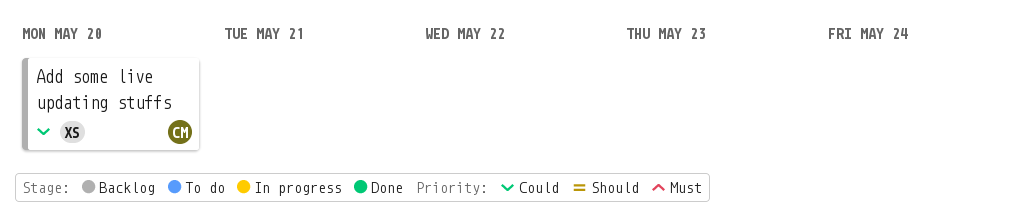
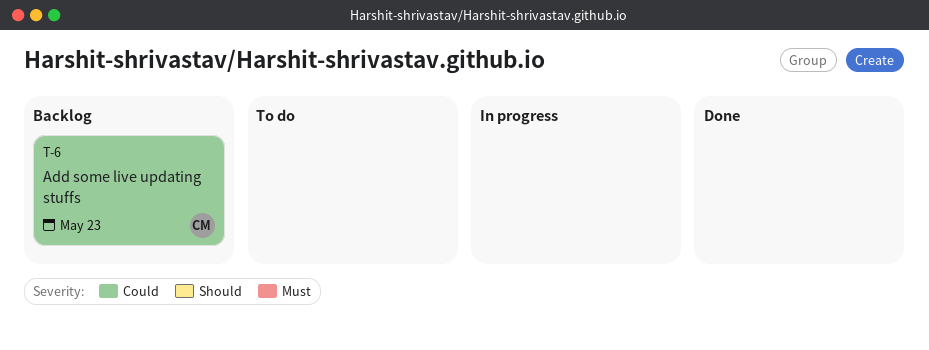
Add some live updating stuffs, due: May 20 -> May 23

